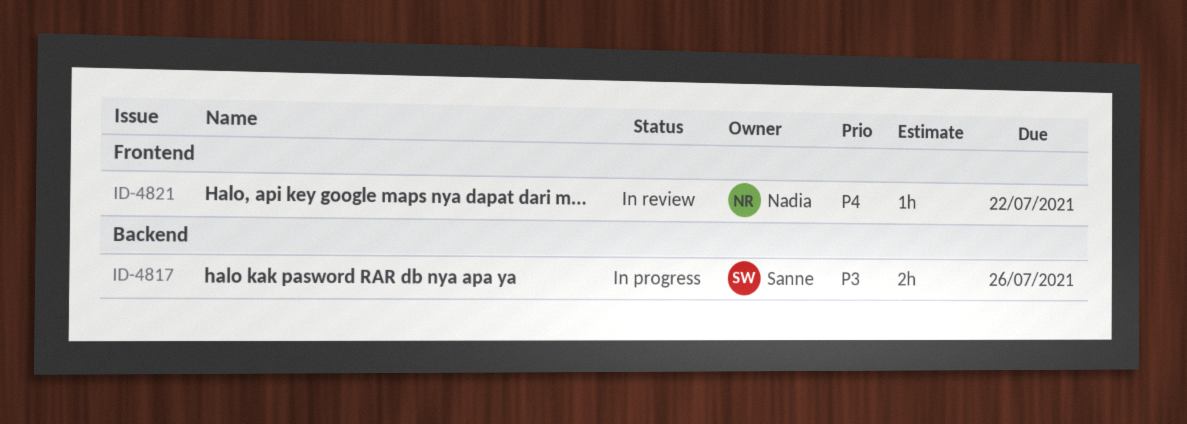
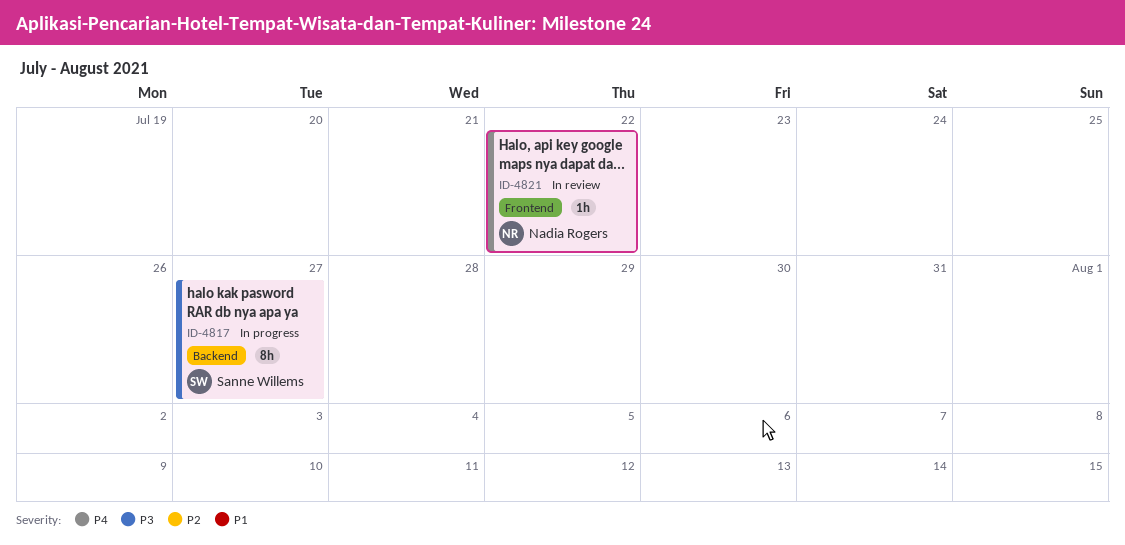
ID-4817, estimate: 2h -> 8h
ID-4817, due: Jul 26 -> Jul 27

